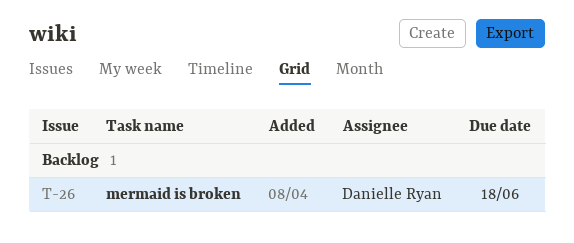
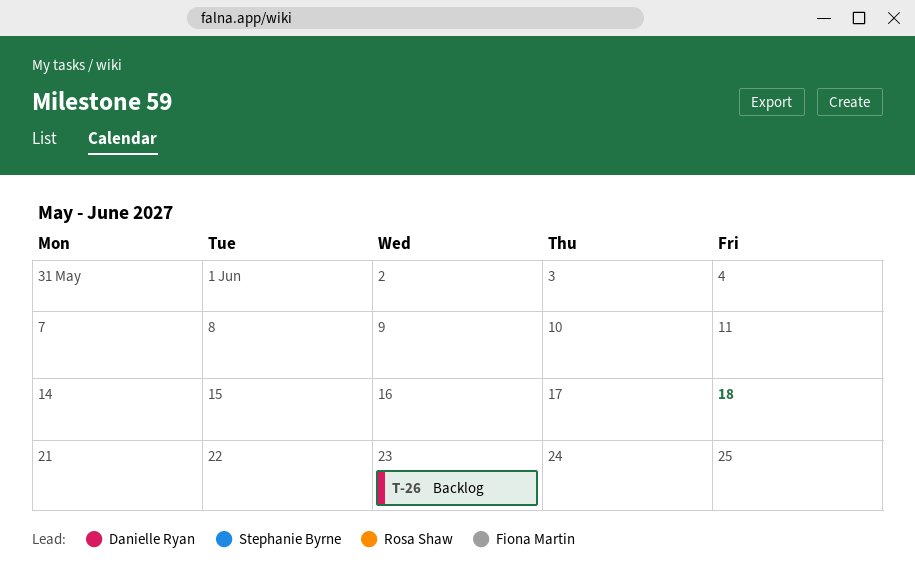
T-26, due: Jun 18 -> Jun 23

